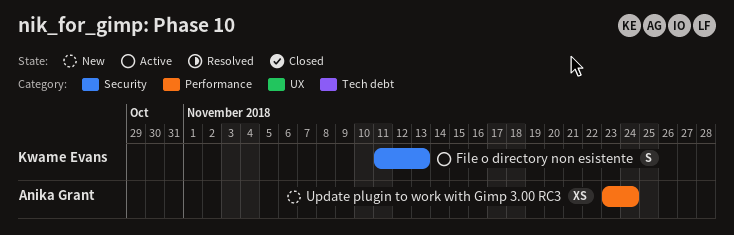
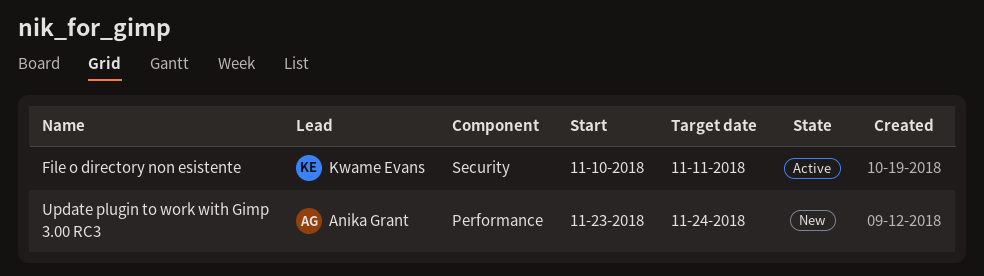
File o directory non esistente, start: Nov 11 -> Nov 10
File o directory non esistente, due: Nov 13 -> Nov 11

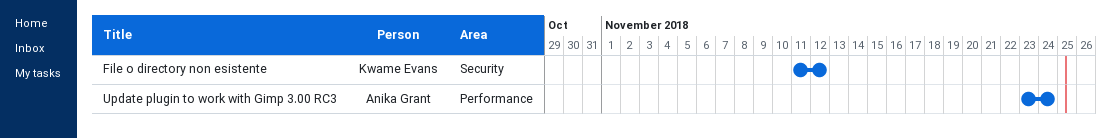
File o directory non esistente, start: Nov 10 -> Nov 11
File o directory non esistente, due: Nov 11 -> Nov 12

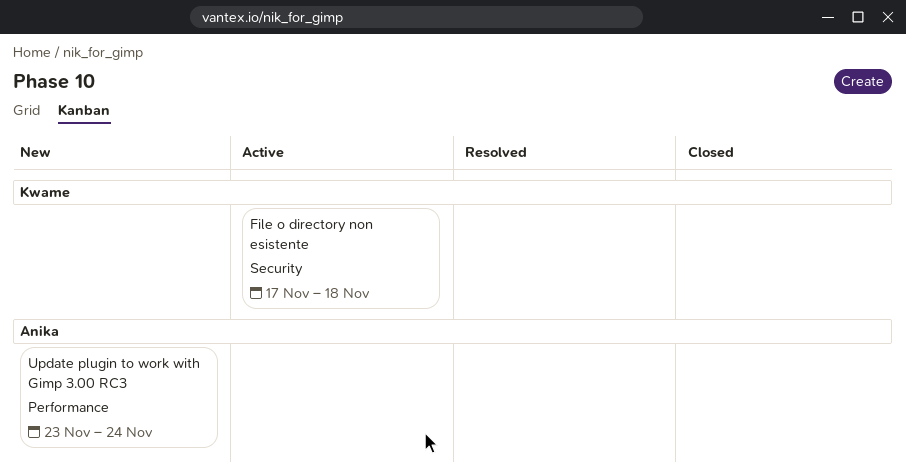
File o directory non esistente, start: Nov 11 -> Nov 17
File o directory non esistente, due: Nov 12 -> Nov 18

